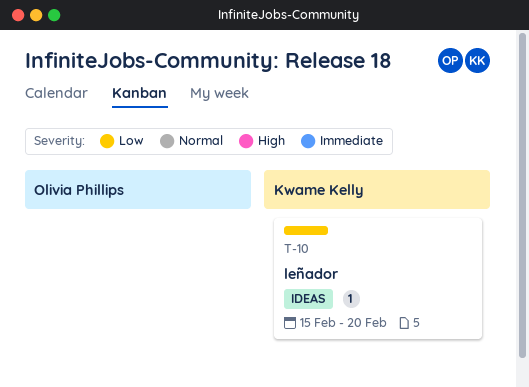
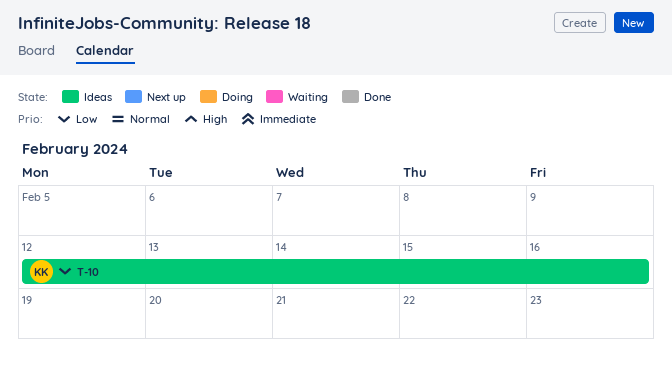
T-10, start: Feb 15 -> Feb 12
T-10, due: Feb 20 -> Feb 16

